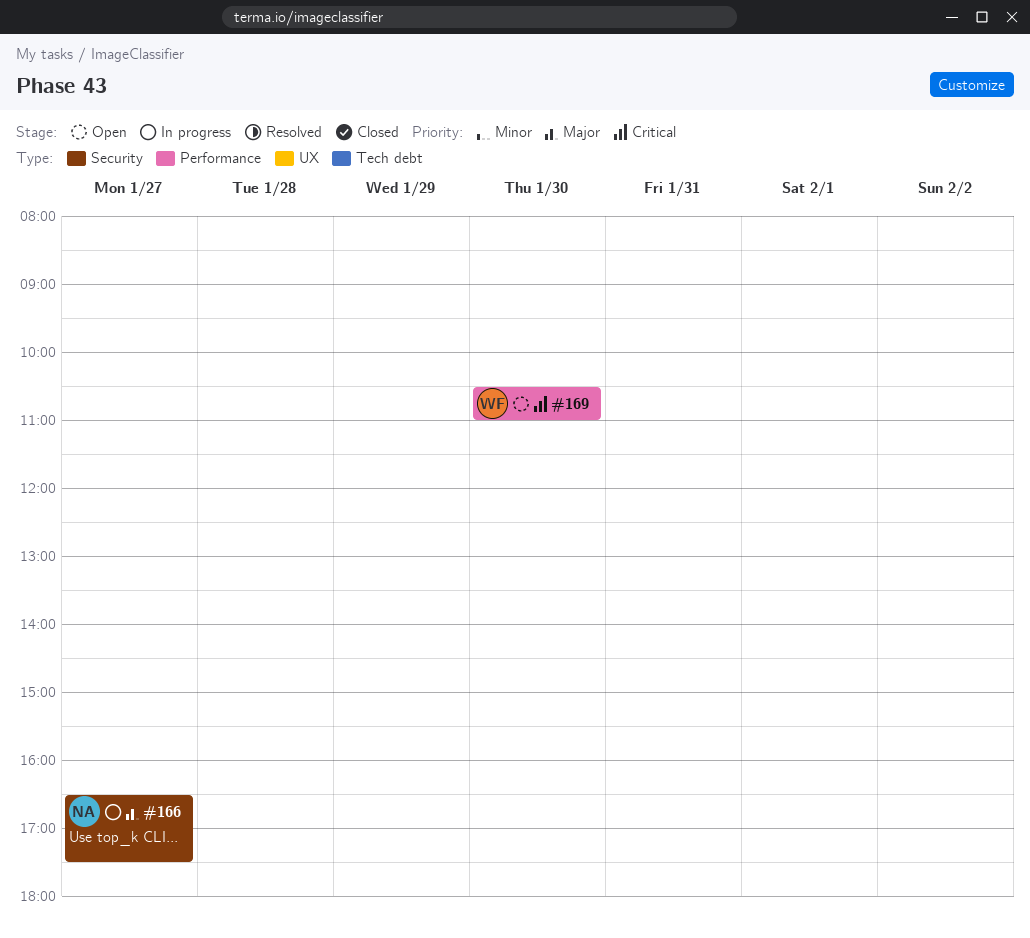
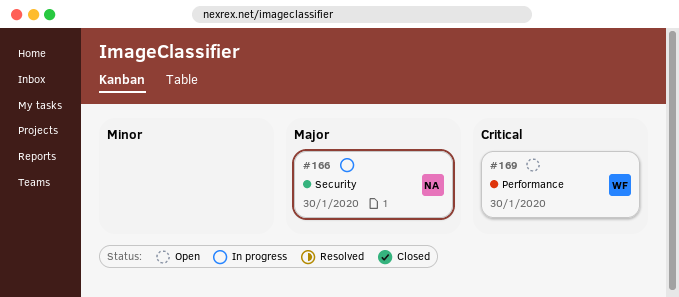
#166, day: Jan 27 -> Jan 30

